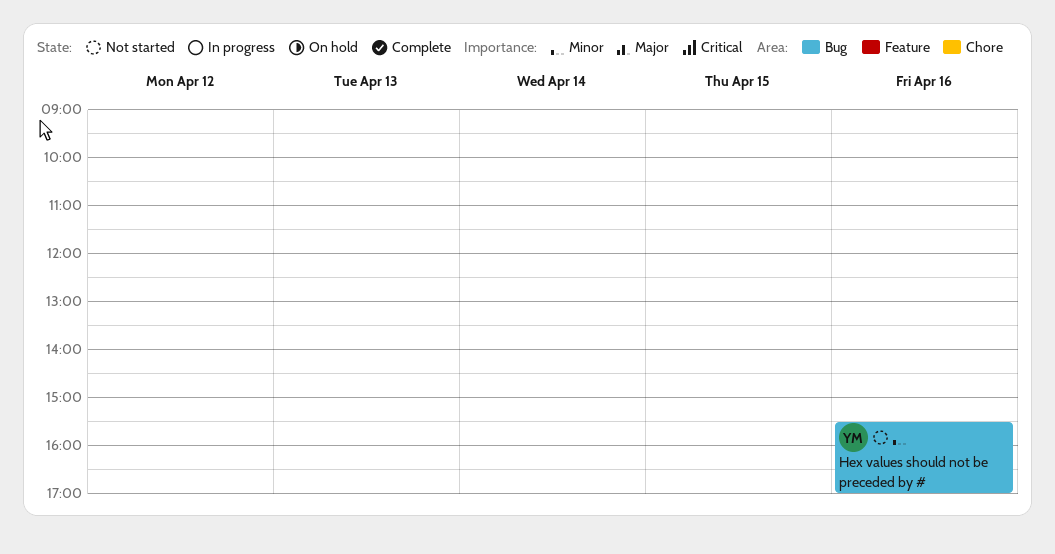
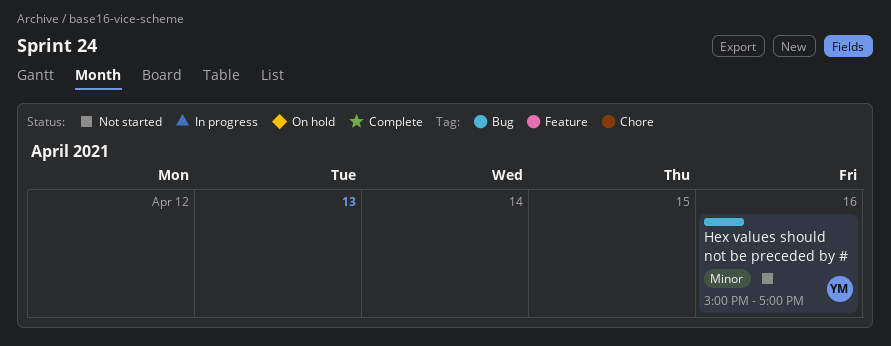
Hex values should not be preceded by #, begins: 15:30 -> 15:00

